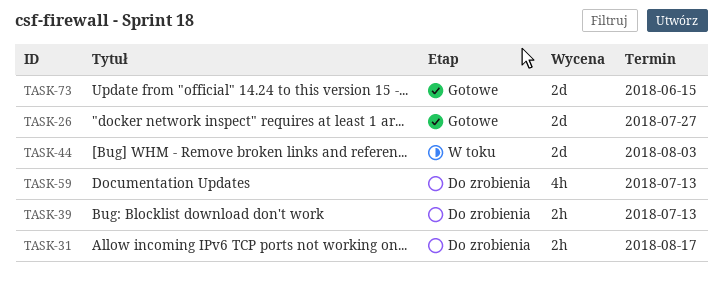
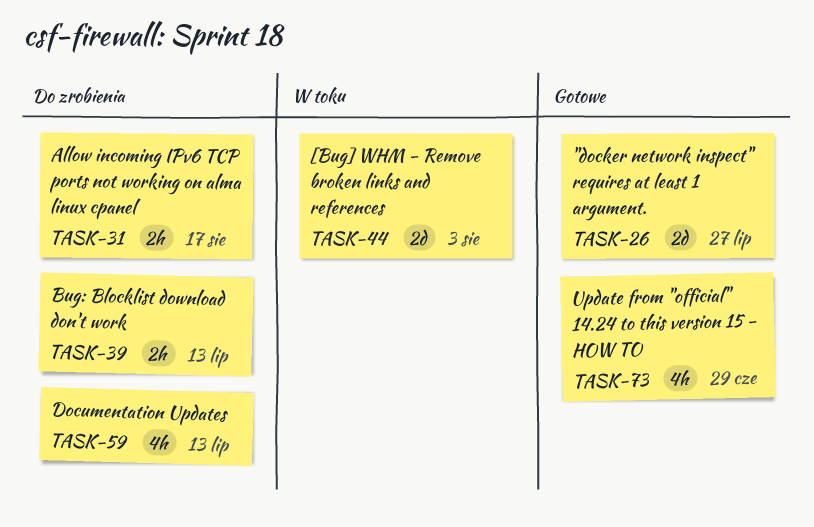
TASK-73, estimate: 2d -> 4h
TASK-73, due: Jun 15 -> Jun 29

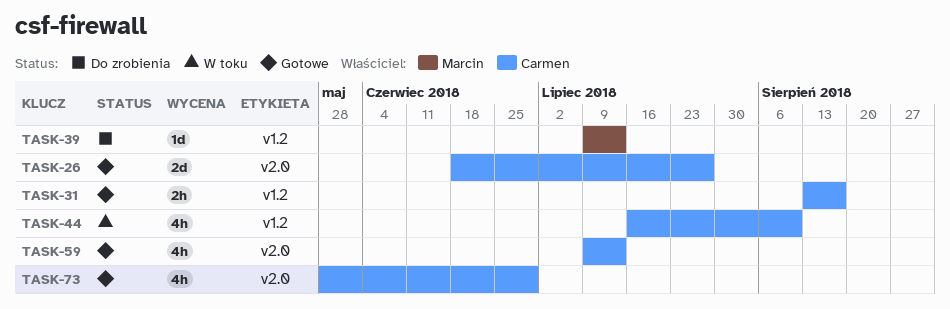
TASK-31, status: Do zrobienia -> Gotowe
TASK-39, estimate: 2h -> 1d
TASK-44, estimate: 2d -> 4h
TASK-44, due: Aug 3 -> Aug 10
TASK-59, status: Do zrobienia -> Gotowe

